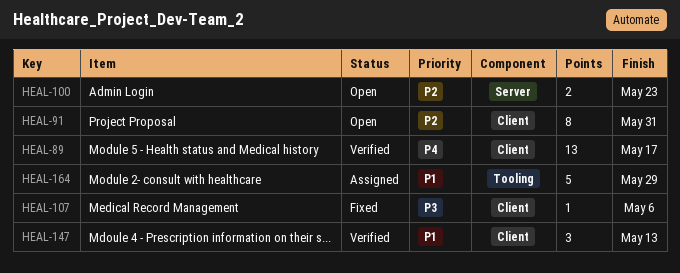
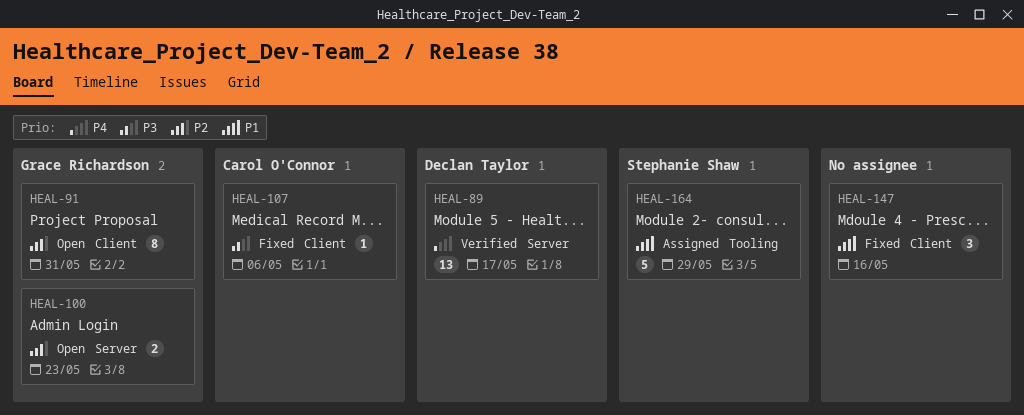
HEAL-89, label: Client -> Server
HEAL-147, status: Verified -> Fixed
HEAL-147, due: May 13 -> May 16

